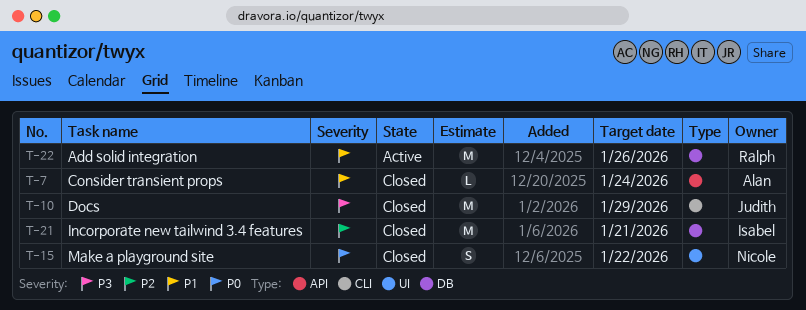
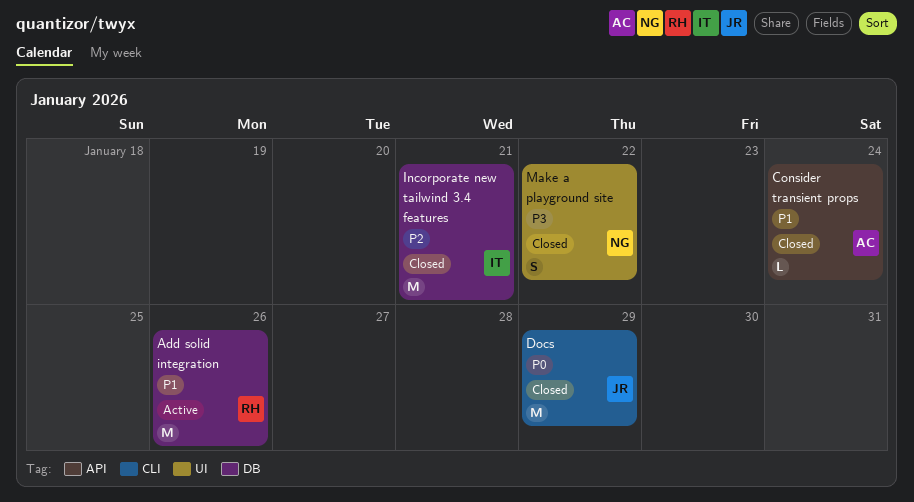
Docs, priority: P3 -> P0
Make a playground site, priority: P0 -> P3

